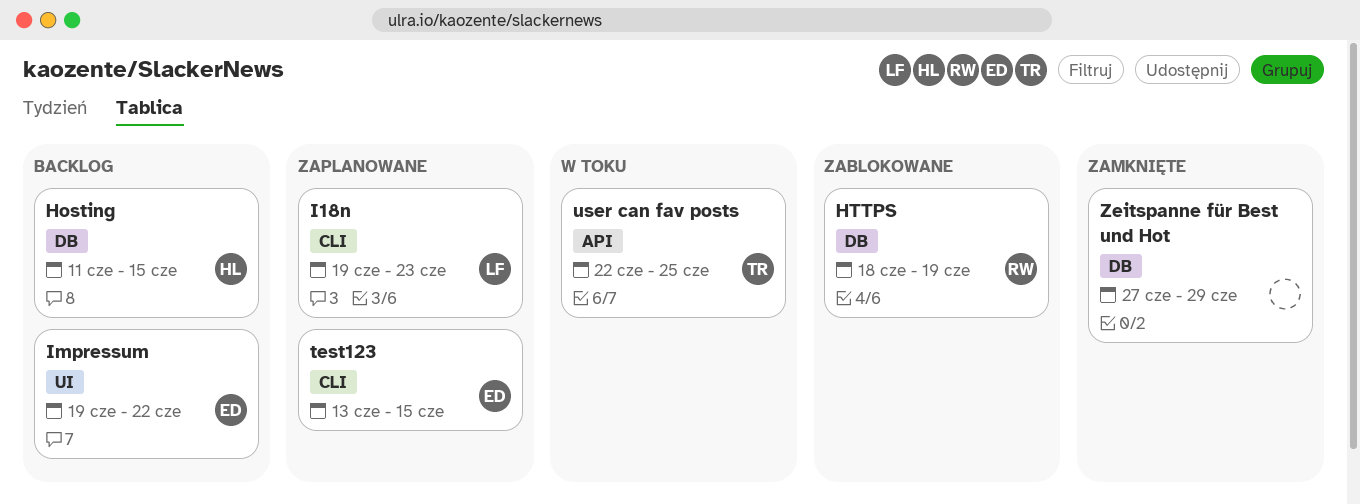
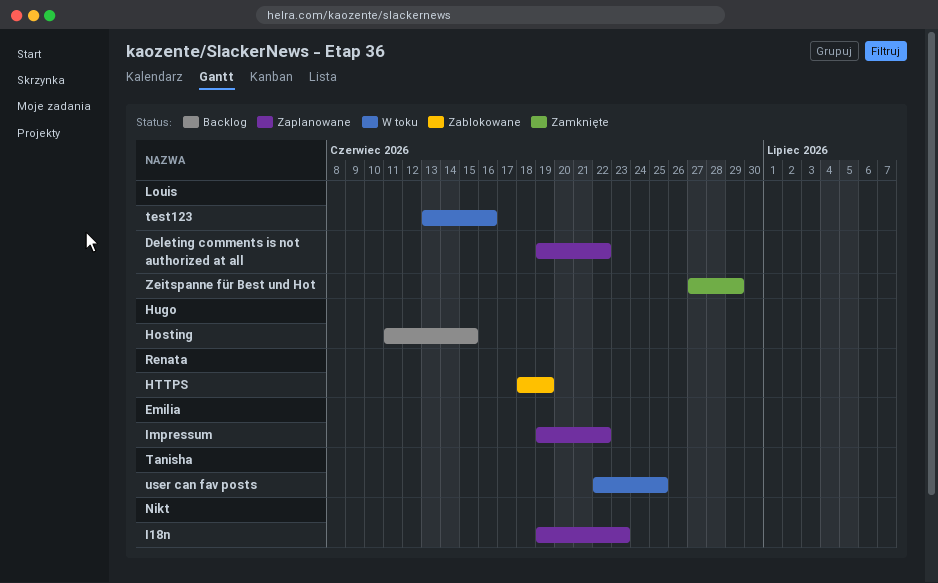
Deleting comments is not authorized at all: none -> present
I18n, owner: Louis -> none
Impressum, status: Backlog -> Zaplanowane
test123, status: Zaplanowane -> W toku
test123, owner: Emilia -> Louis
test123, due: Jun 15 -> Jun 16
Zeitspanne für Best und Hot, owner: none -> Louis

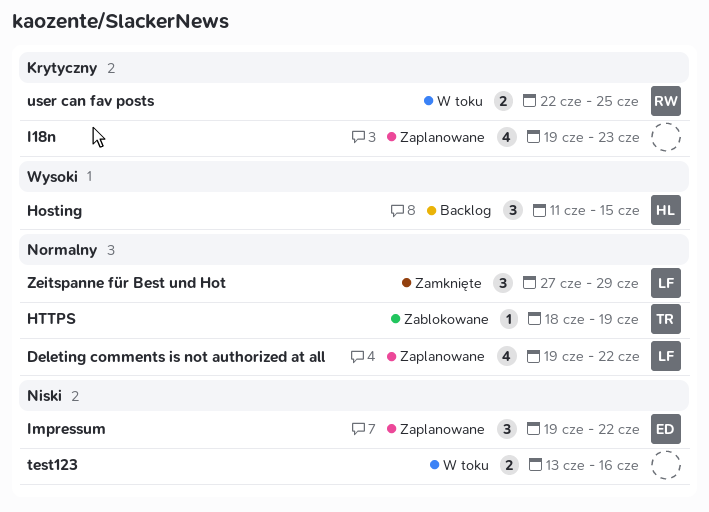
HTTPS, owner: Renata -> Tanisha
test123, owner: Louis -> none
user can fav posts, owner: Tanisha -> Renata

